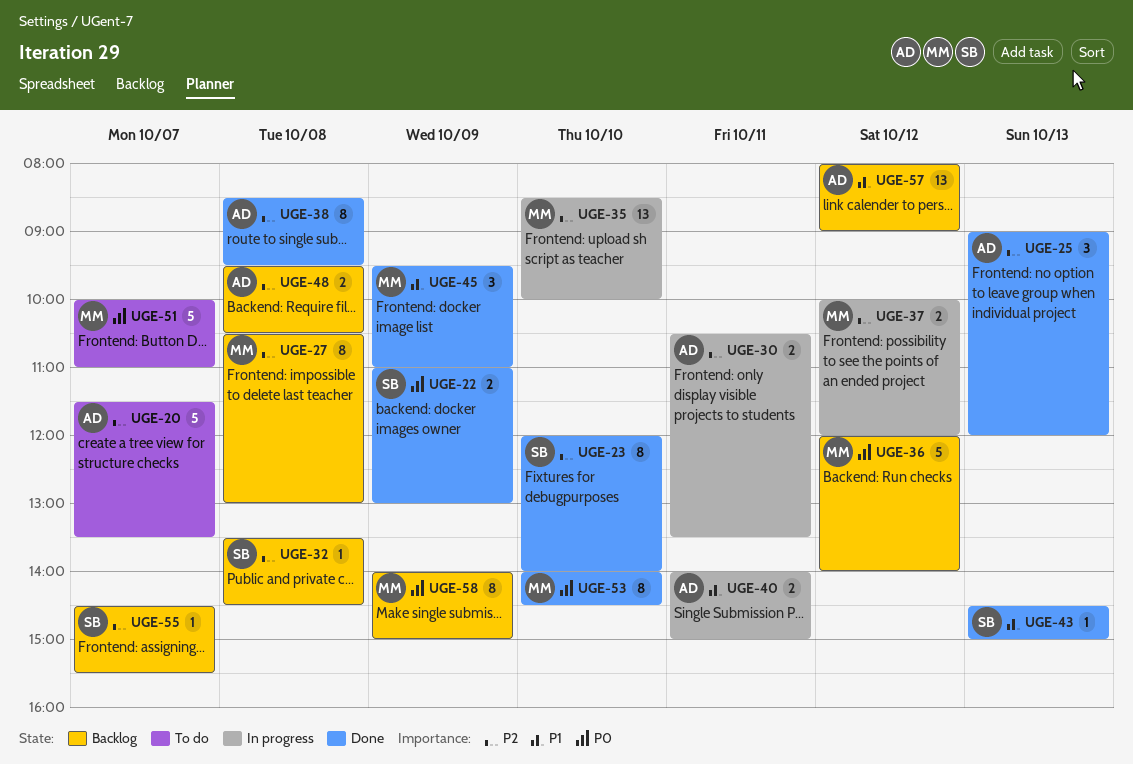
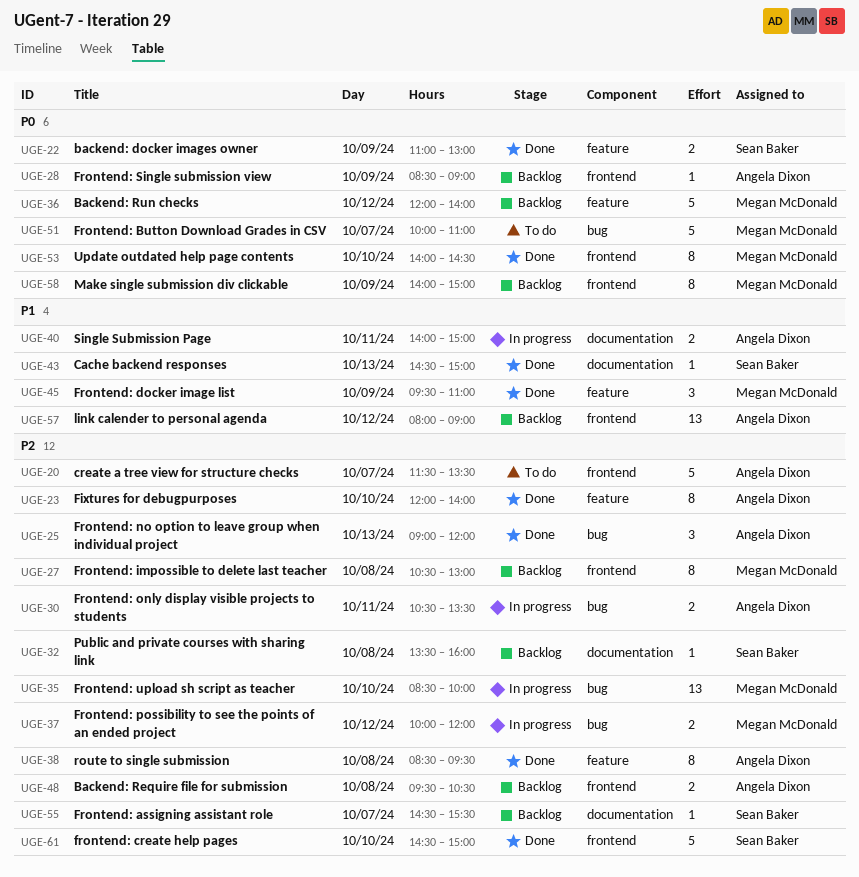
UGE-23, owner: Sean Baker -> Angela Dixon
UGE-28: none -> present
UGE-32, ends: 14:30 -> 16:00
UGE-61: none -> present

